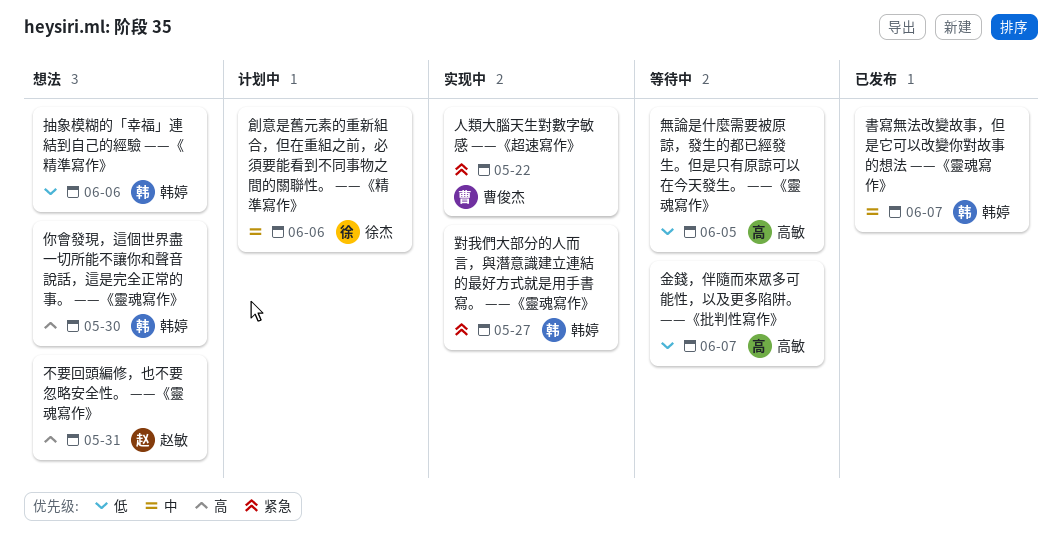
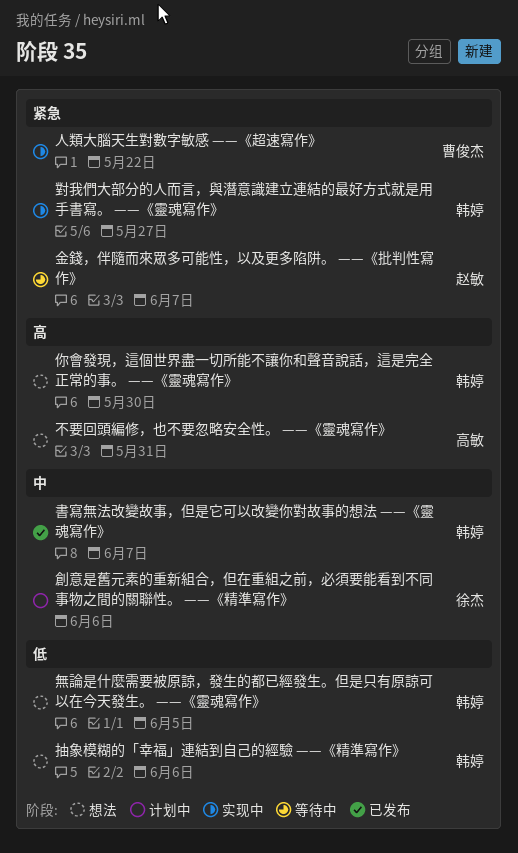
不要回頭編修，也不要忽略安全性。 ——《靈魂寫作》, owner: 赵敏 -> 高敏
無論是什麼需要被原諒，發生的都已經發生。但是只有原諒可以在今天發生。 ——《靈魂寫作》, status: 等待中 -> 想法
無論是什麼需要被原諒，發生的都已經發生。但是只有原諒可以在今天發生。 ——《靈魂寫作》, owner: 高敏 -> 韩婷
金錢，伴隨而來眾多可能性，以及更多陷阱。 ——《批判性寫作》, owner: 高敏 -> 赵敏
金錢，伴隨而來眾多可能性，以及更多陷阱。 ——《批判性寫作》, priority: 低 -> 紧急

